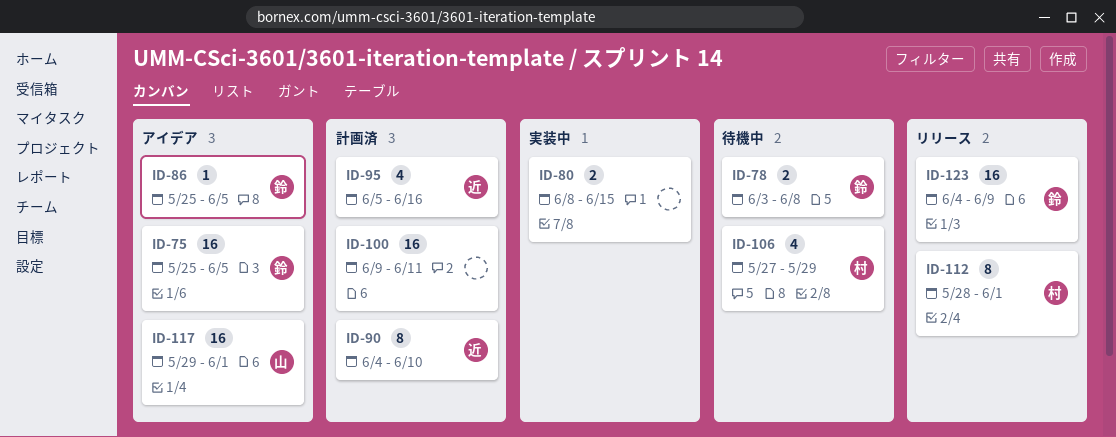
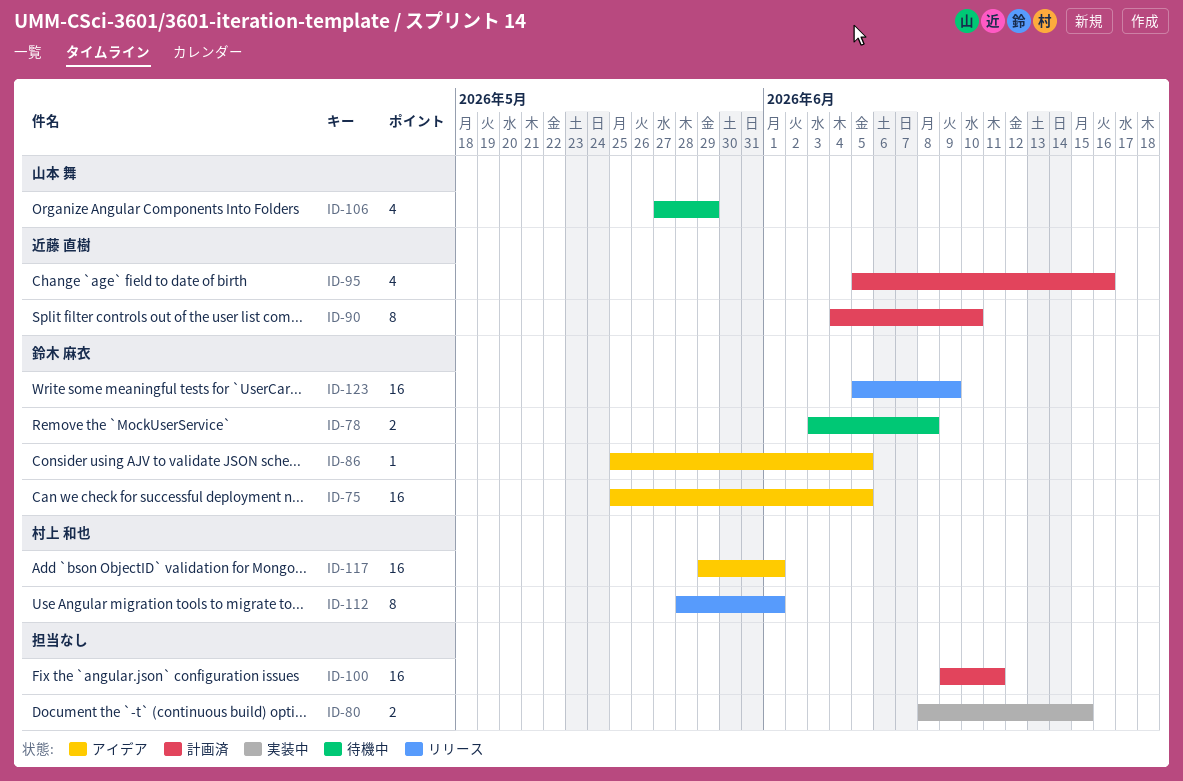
ID-106, owner: 村上 和也 -> 山本 舞
ID-117, owner: 山本 舞 -> 村上 和也
ID-123, start: Jun 4 -> Jun 5

